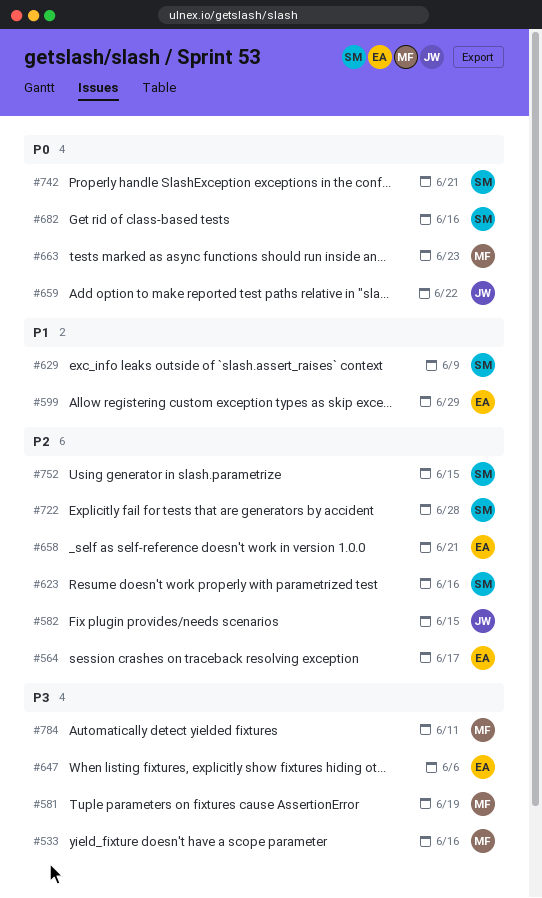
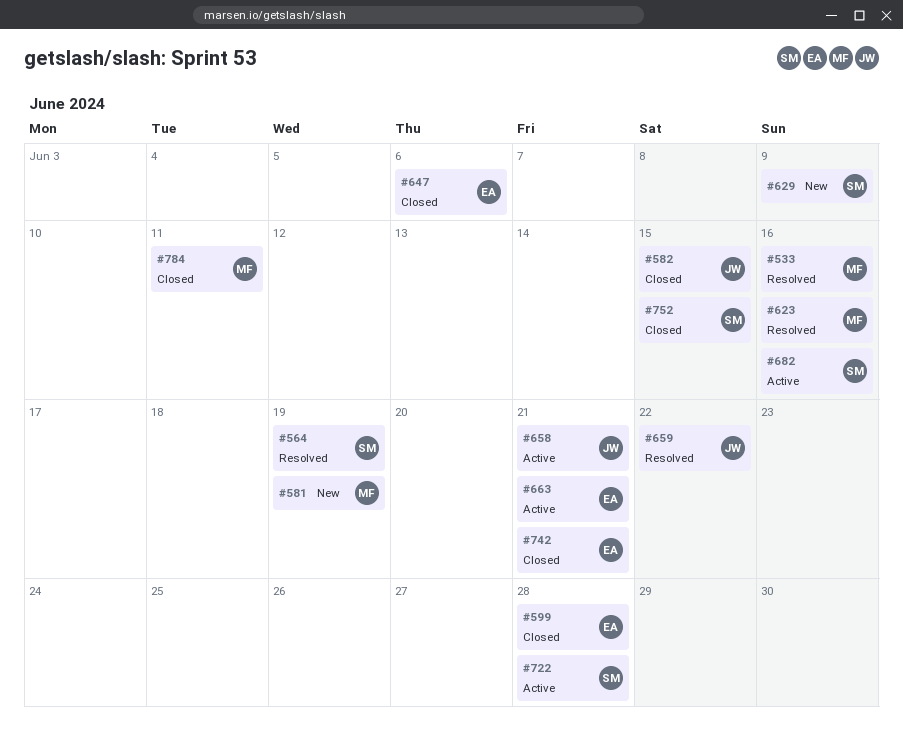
#564, owner: EA -> SM
#564, due: Jun 17 -> Jun 19
#599, due: Jun 29 -> Jun 28
#623, owner: SM -> MF
#658, owner: EA -> JW
#663, owner: MF -> EA
#663, due: Jun 23 -> Jun 21
#742, owner: SM -> EA

